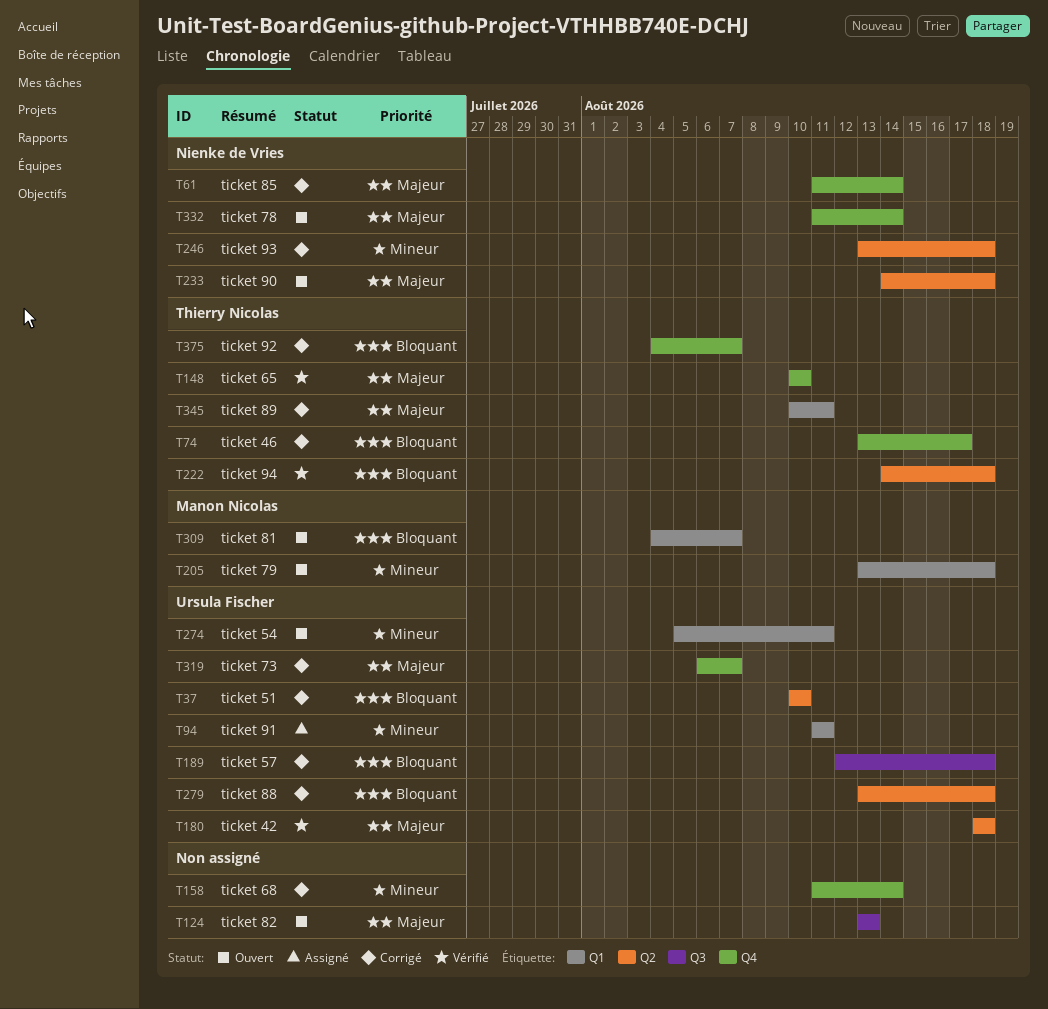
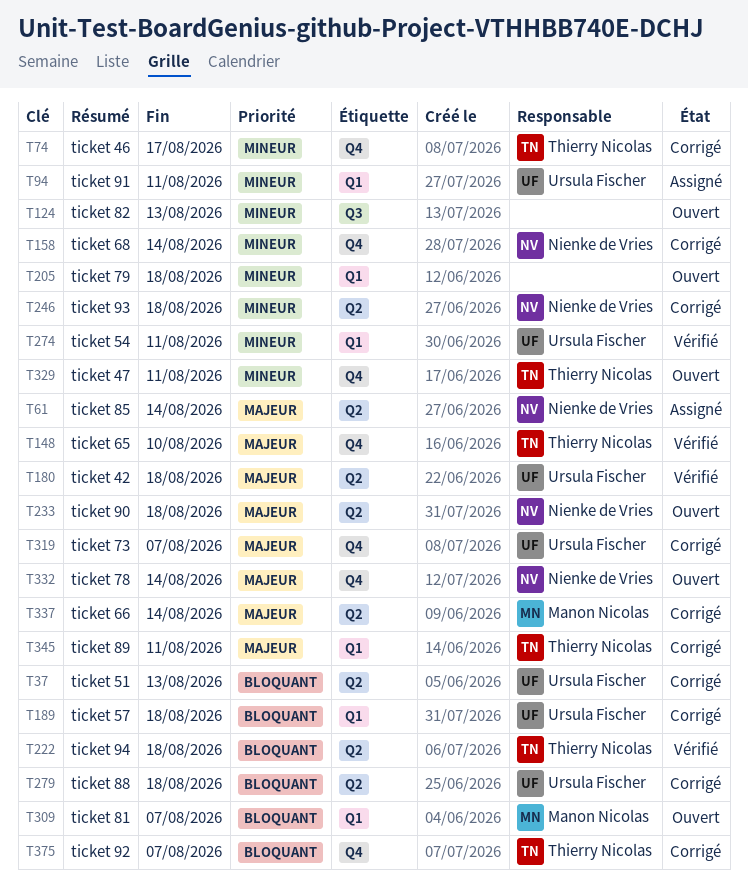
T37, due: Aug 10 -> Aug 13
T61, status: Corrigé -> Assigné
T61, label: Q4 -> Q2
T74, priority: Bloquant -> Mineur
T124, priority: Majeur -> Mineur
T158, owner: none -> Nienke de Vries
T189, label: Q3 -> Q1
T205, owner: Manon Nicolas -> none
T274, status: Ouvert -> Vérifié
T329: none -> present
T337: none -> present

